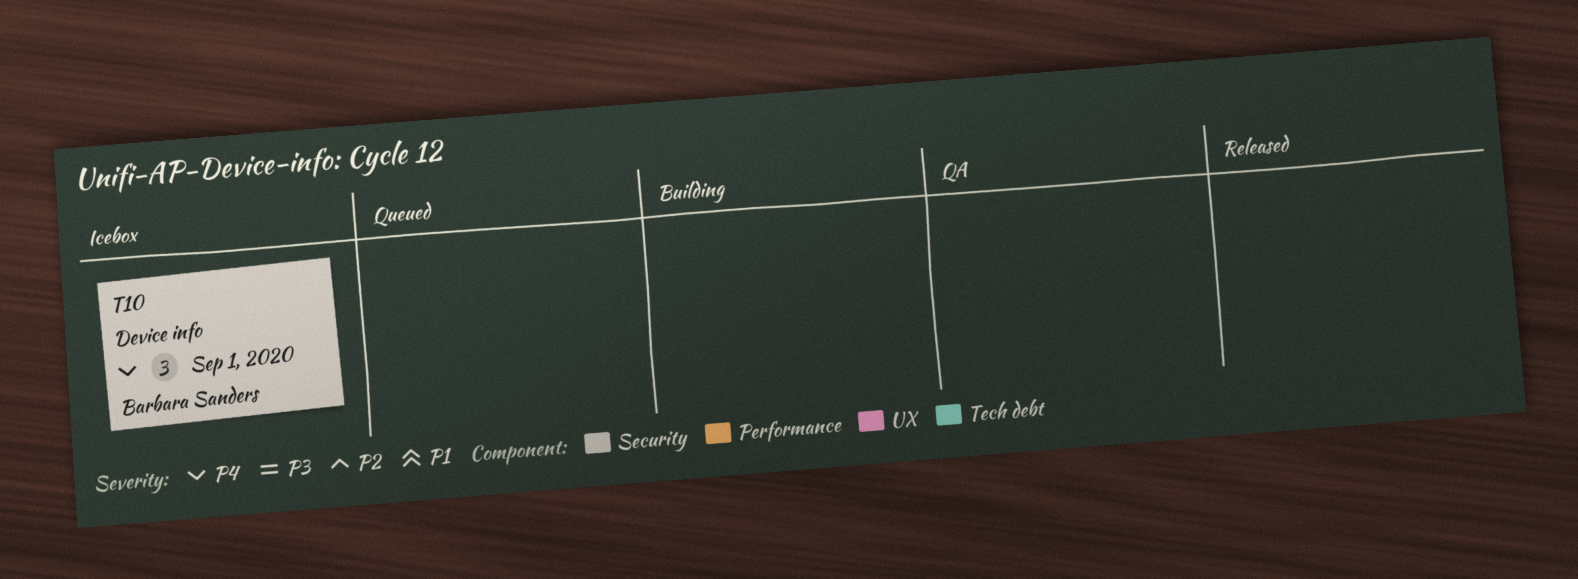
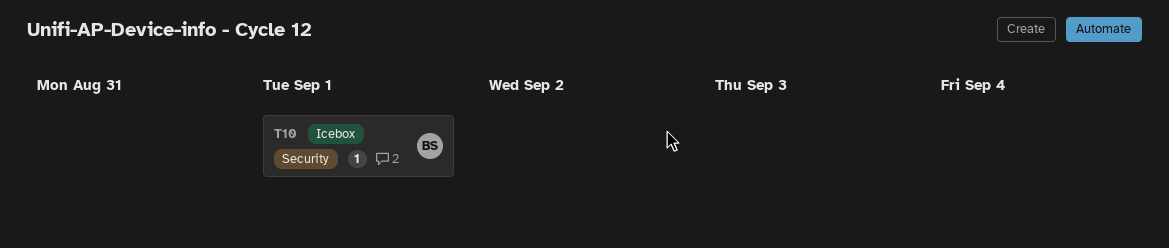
T10, estimate: 3 -> 1

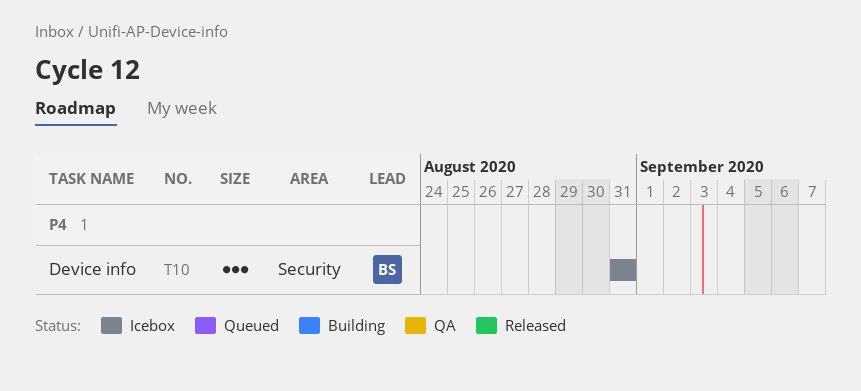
T10, estimate: 1 -> 3
T10, due: Sep 1 -> Aug 31

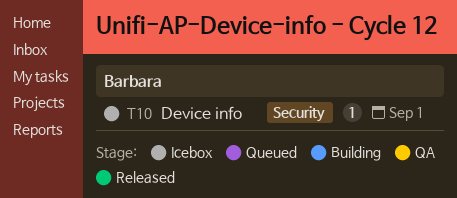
T10, estimate: 3 -> 1
T10, due: Aug 31 -> Sep 1

